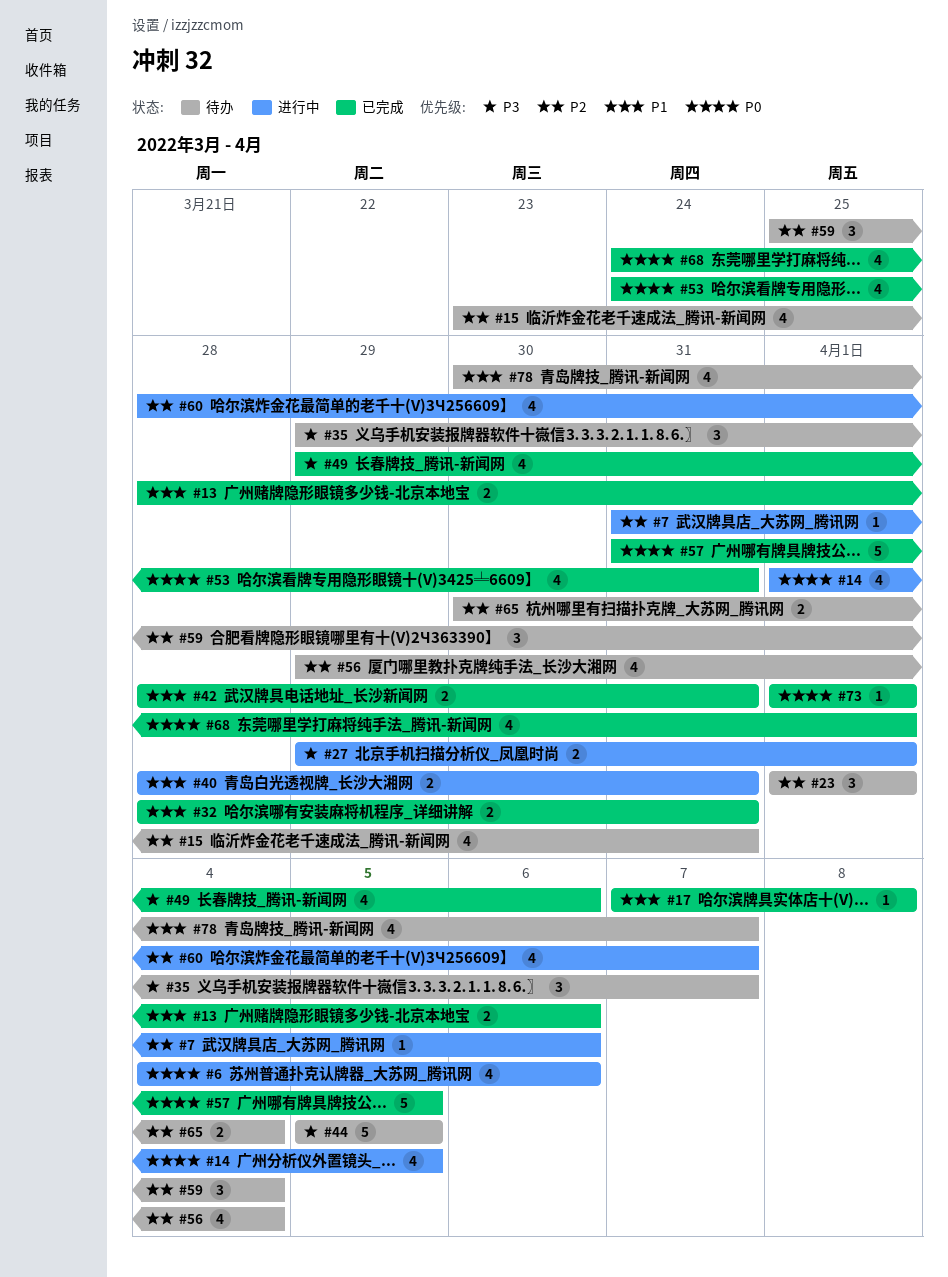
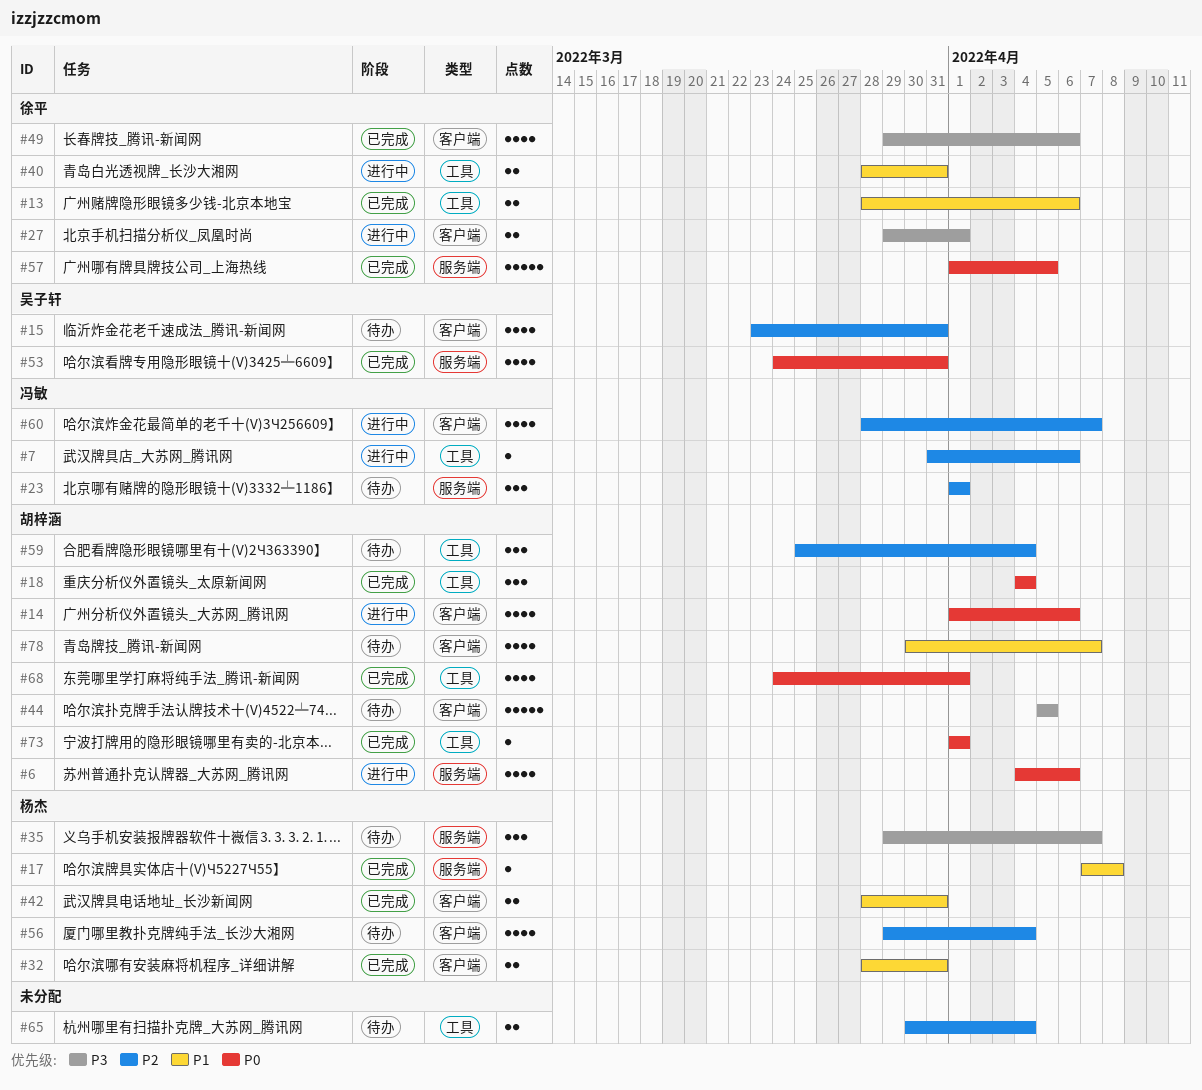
#14, due: Apr 5 -> Apr 6
#18: none -> present
#57, start: Mar 31 -> Apr 1

